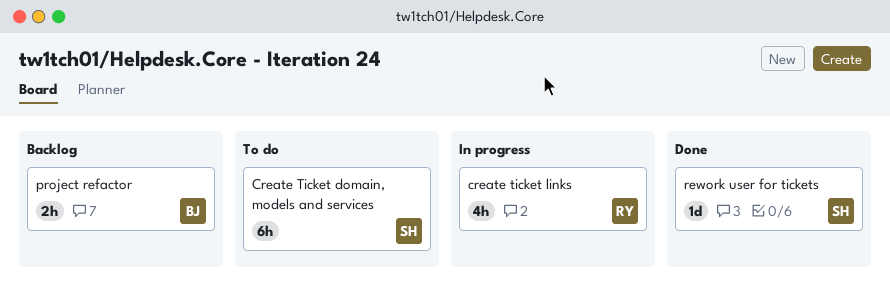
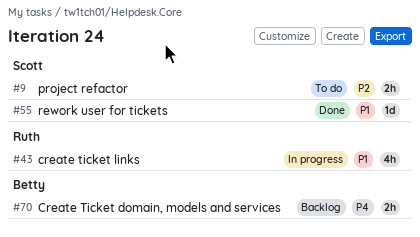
Create Ticket domain, models and services, status: To do -> Backlog
Create Ticket domain, models and services, owner: Scott -> Betty
Create Ticket domain, models and services, estimate: 6h -> 2h
project refactor, status: Backlog -> To do
project refactor, owner: Betty -> Scott

